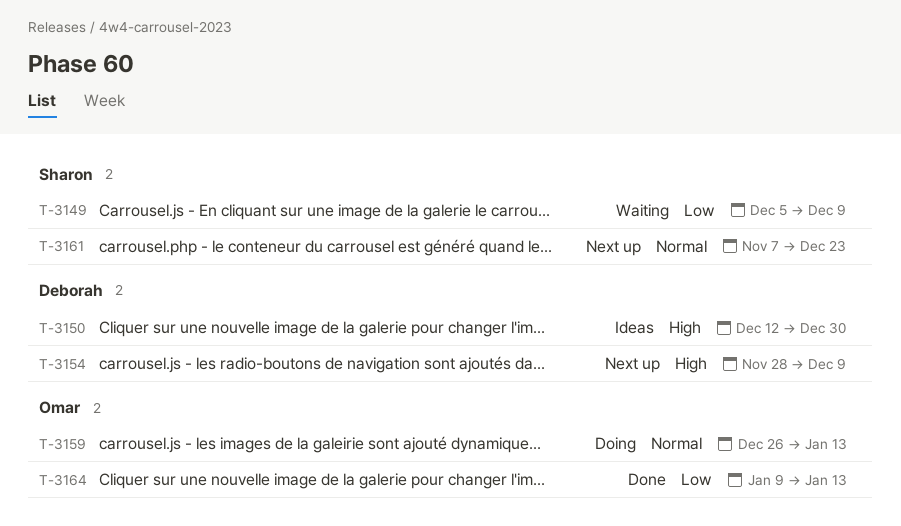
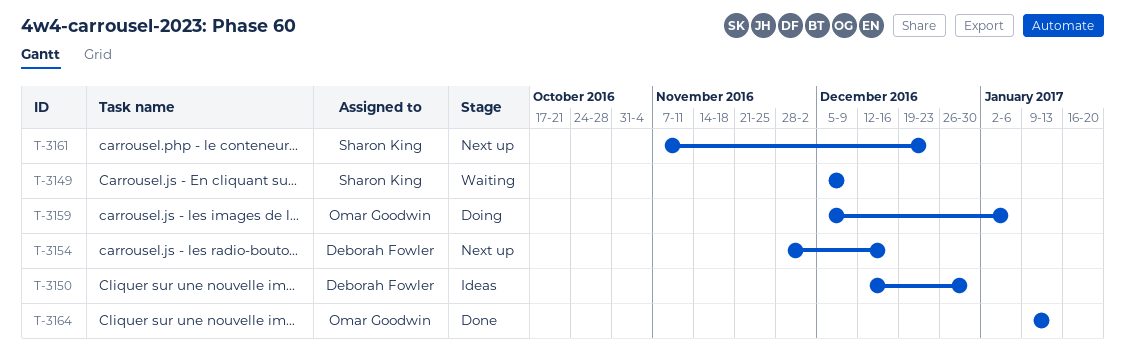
T-3154, due: Dec 9 -> Dec 16
T-3159, start: Dec 26 -> Dec 5
T-3159, due: Jan 13 -> Jan 6

